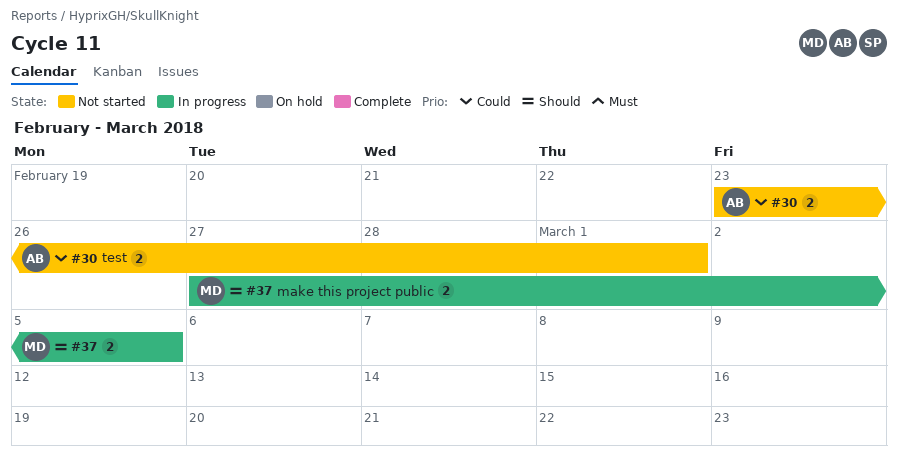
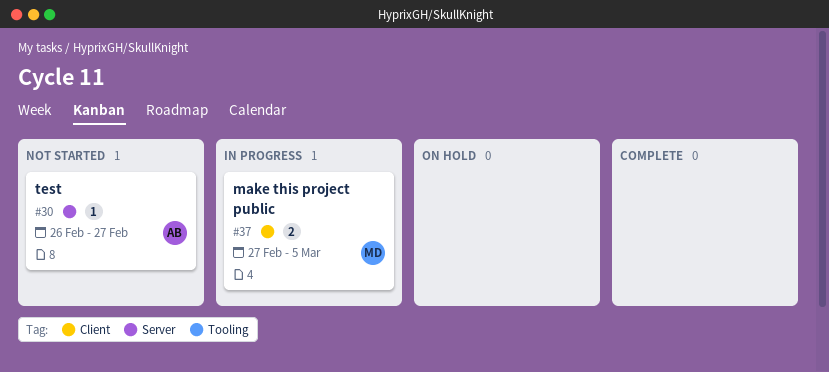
#30, estimate: 2 -> 1
#30, start: Feb 23 -> Feb 26
#30, due: Mar 1 -> Feb 27

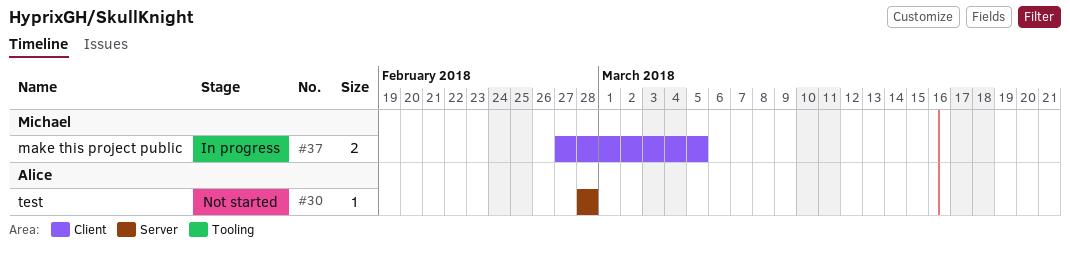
#30, start: Feb 26 -> Feb 28
#30, due: Feb 27 -> Feb 28

